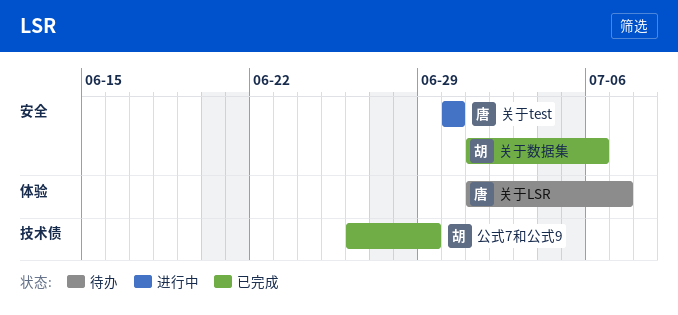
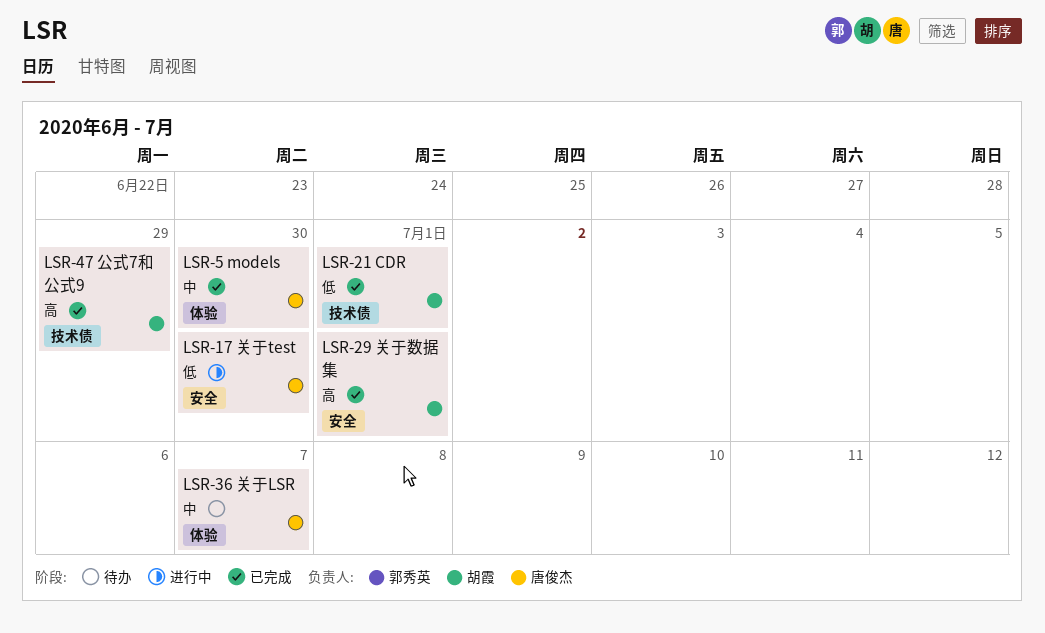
CDR: none -> present
models: none -> present
关于数据集, due: Jul 6 -> Jul 1

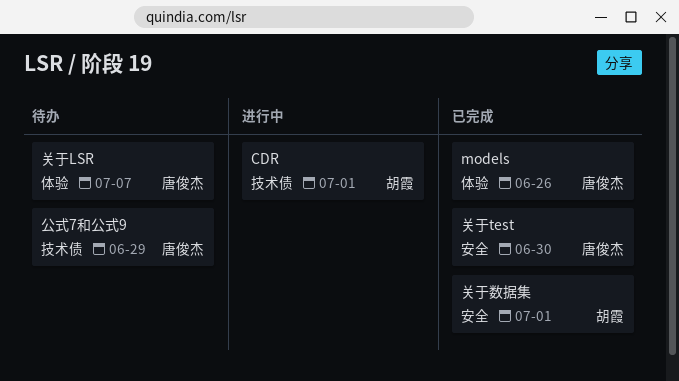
CDR, status: 已完成 -> 进行中
models, due: Jun 30 -> Jun 26
公式7和公式9, status: 已完成 -> 待办
公式7和公式9, owner: 胡霞 -> 唐俊杰
关于test, status: 进行中 -> 已完成

